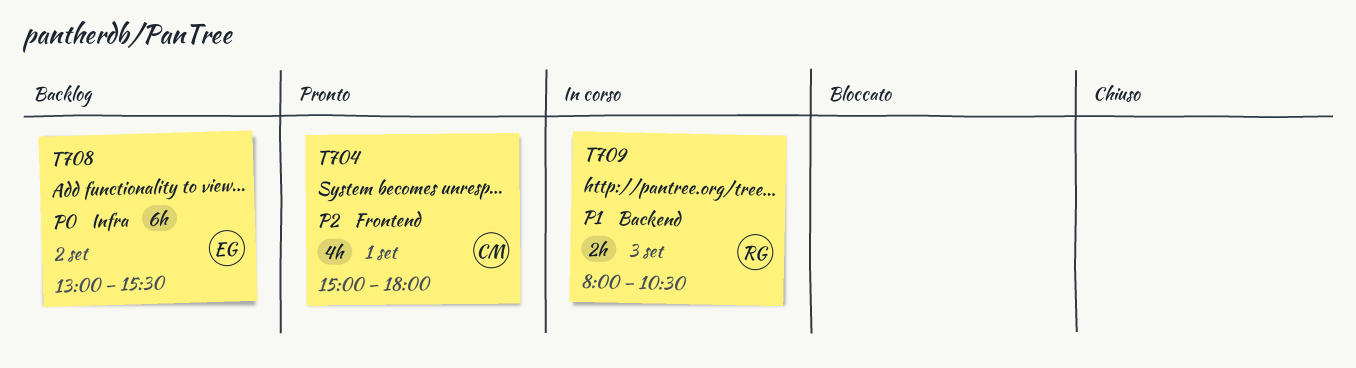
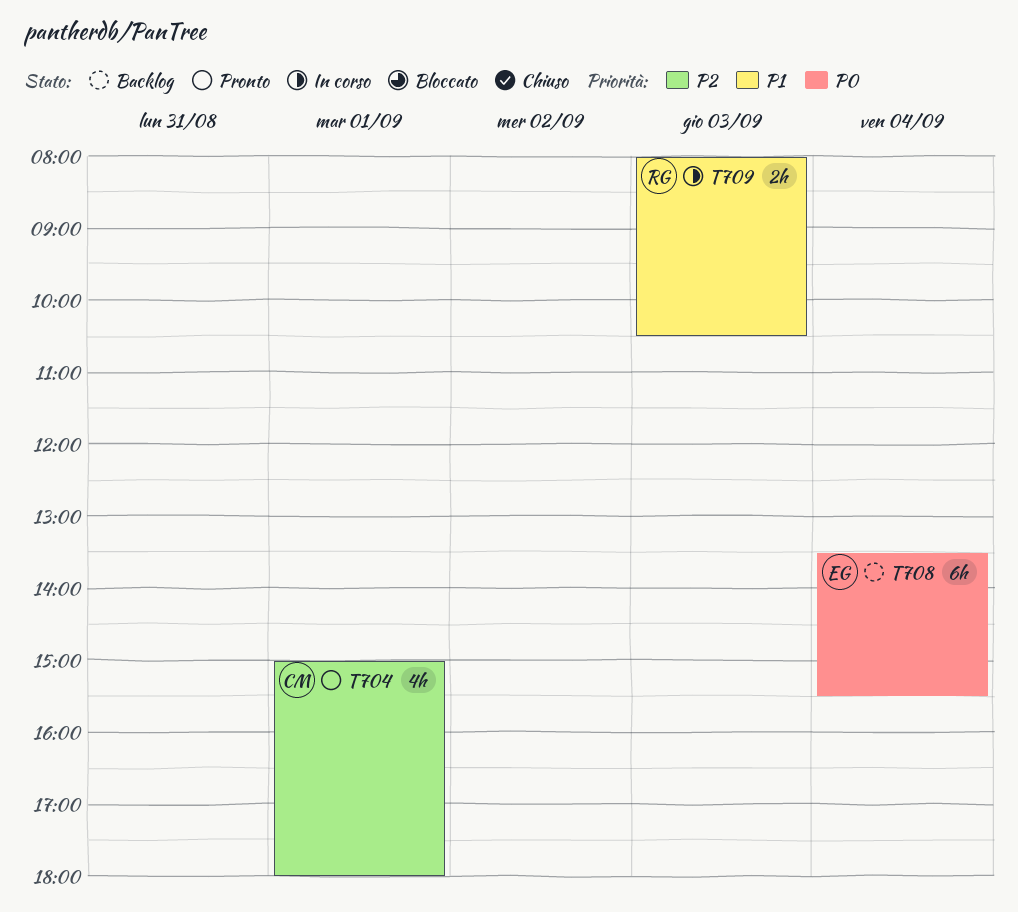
T708, day: Sep 2 -> Sep 4
T708, begins: 13:00 -> 13:30

